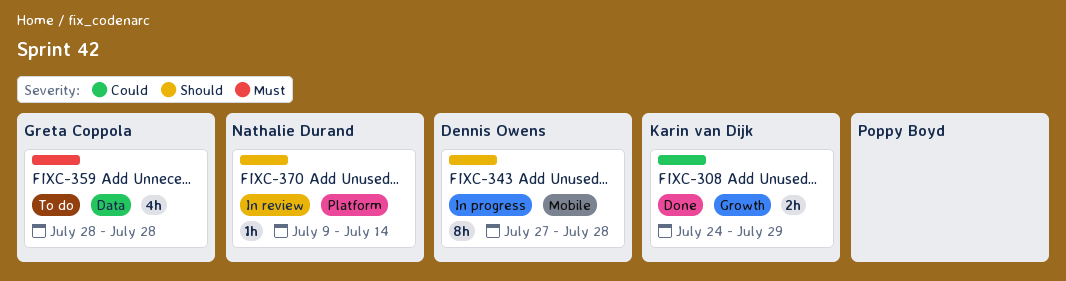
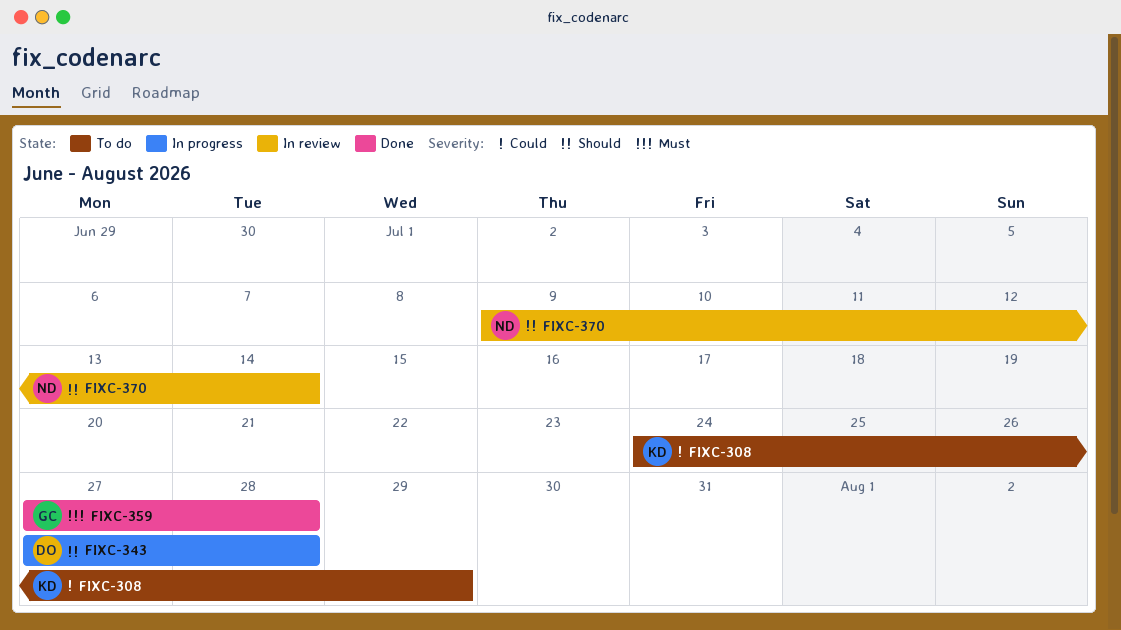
FIXC-308, status: Done -> To do
FIXC-359, status: To do -> Done
FIXC-359, start: Jul 28 -> Jul 27

